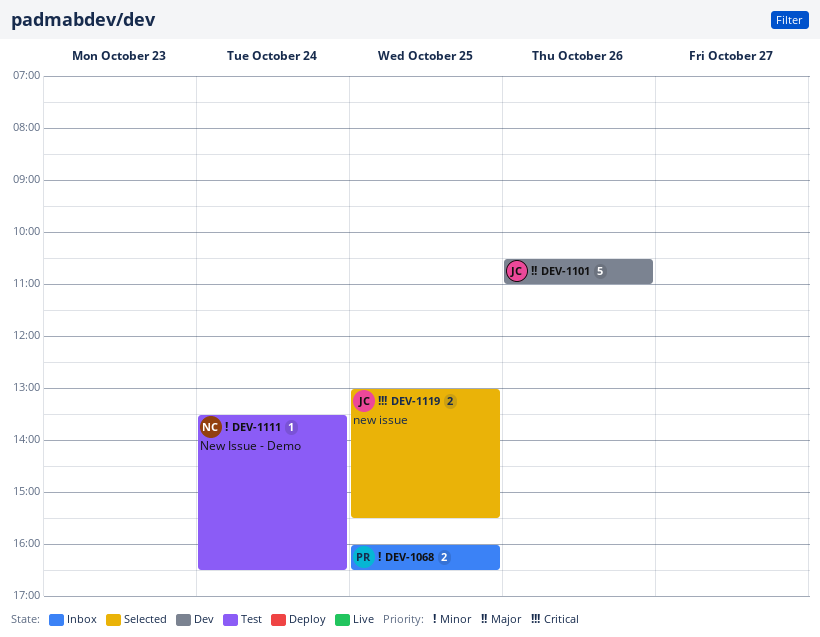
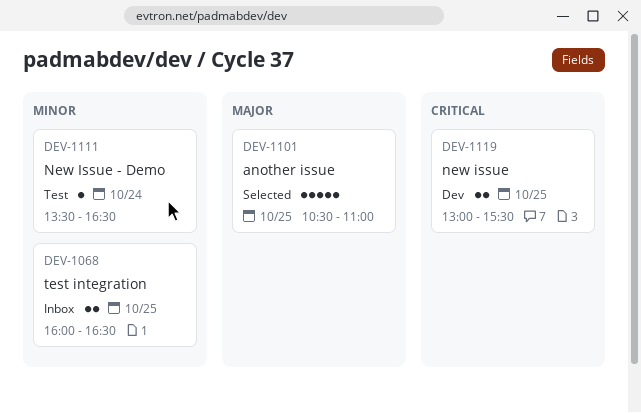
DEV-1101, status: Dev -> Selected
DEV-1101, day: Oct 26 -> Oct 25
DEV-1119, status: Selected -> Dev

